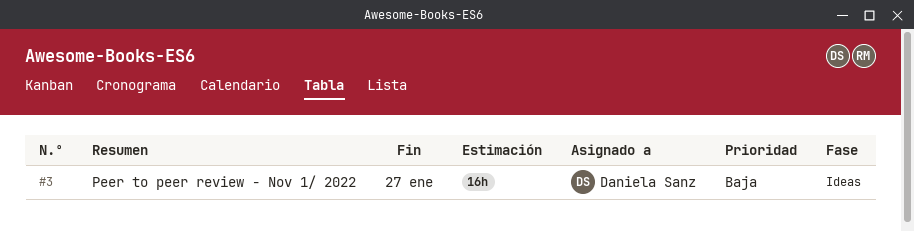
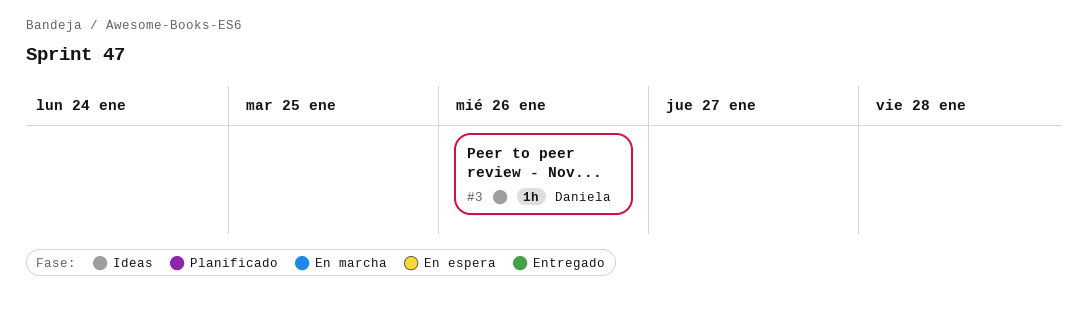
#3, estimate: 16h -> 1h
#3, due: Jan 27 -> Jan 26

